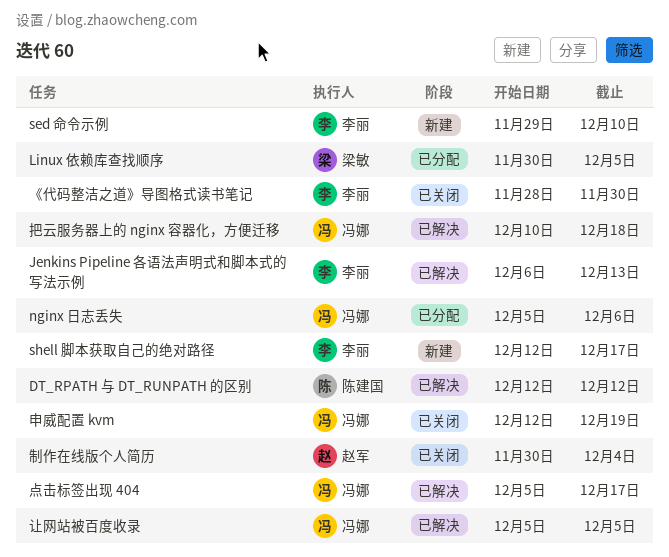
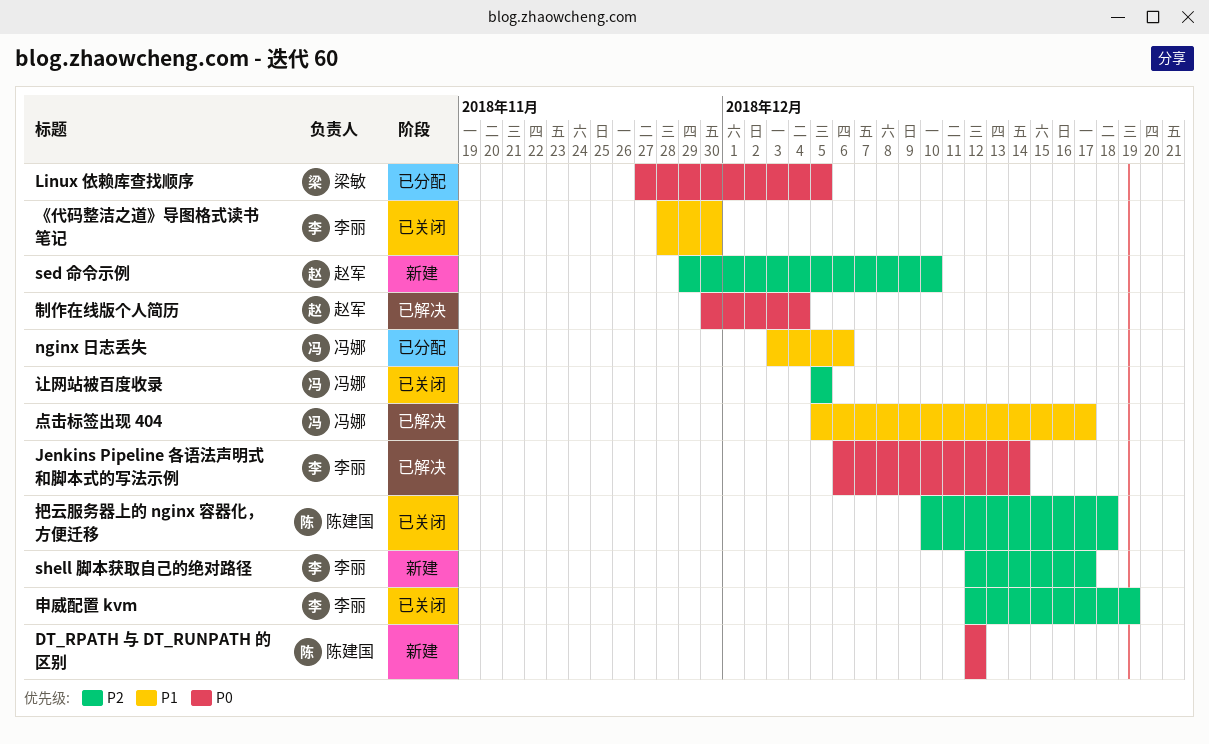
DT_RPATH 与 DT_RUNPATH 的区别, status: 已解决 -> 新建
Jenkins Pipeline 各语法声明式和脚本式的写法示例, due: Dec 13 -> Dec 14
Linux 依赖库查找顺序, start: Nov 30 -> Nov 27
nginx 日志丢失, start: Dec 5 -> Dec 3
sed 命令示例, owner: 李丽 -> 赵军
制作在线版个人简历, status: 已关闭 -> 已解决
把云服务器上的 nginx 容器化，方便迁移, status: 已解决 -> 已关闭
把云服务器上的 nginx 容器化，方便迁移, owner: 冯娜 -> 陈建国
申威配置 kvm, owner: 冯娜 -> 李丽
让网站被百度收录, status: 已解决 -> 已关闭

